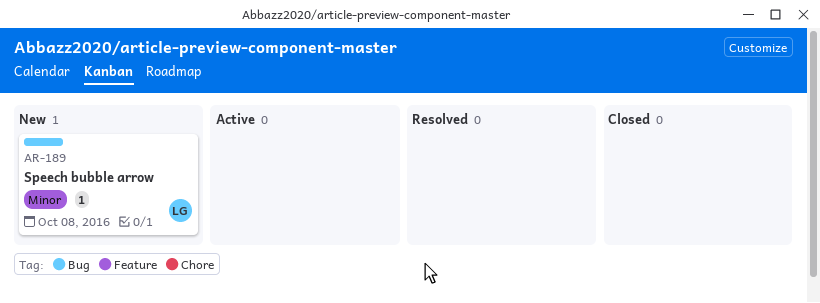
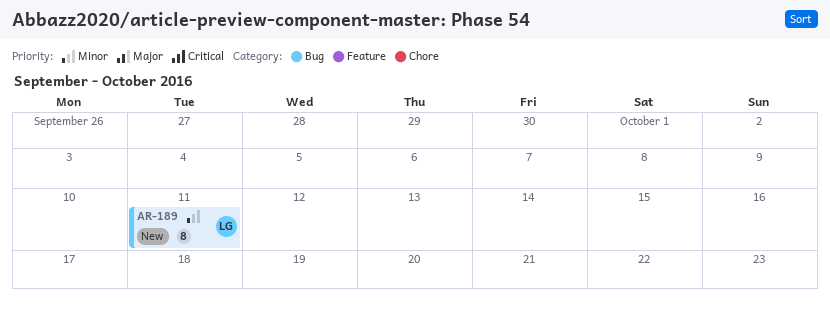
AR-189, estimate: 1 -> 8
AR-189, due: Oct 8 -> Oct 11

